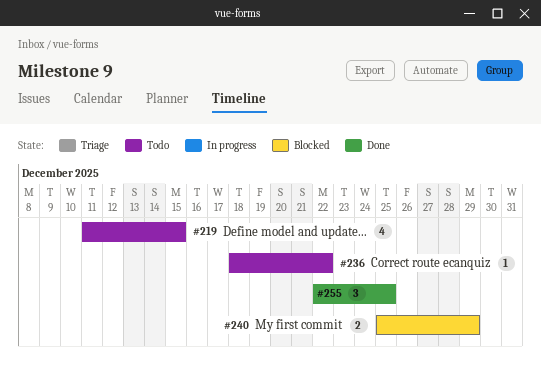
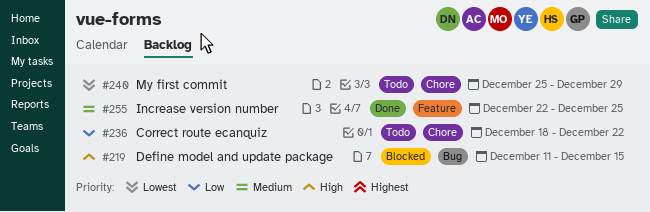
#219, status: Todo -> Blocked
#240, status: Blocked -> Todo

